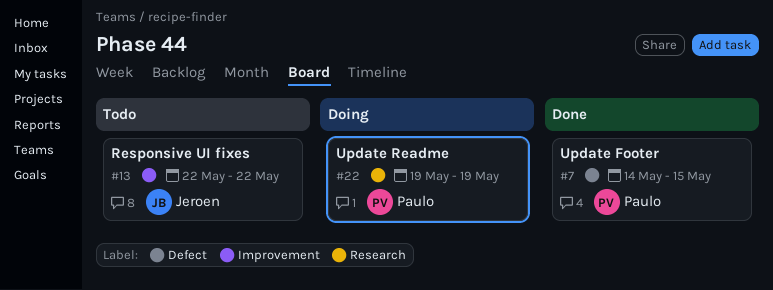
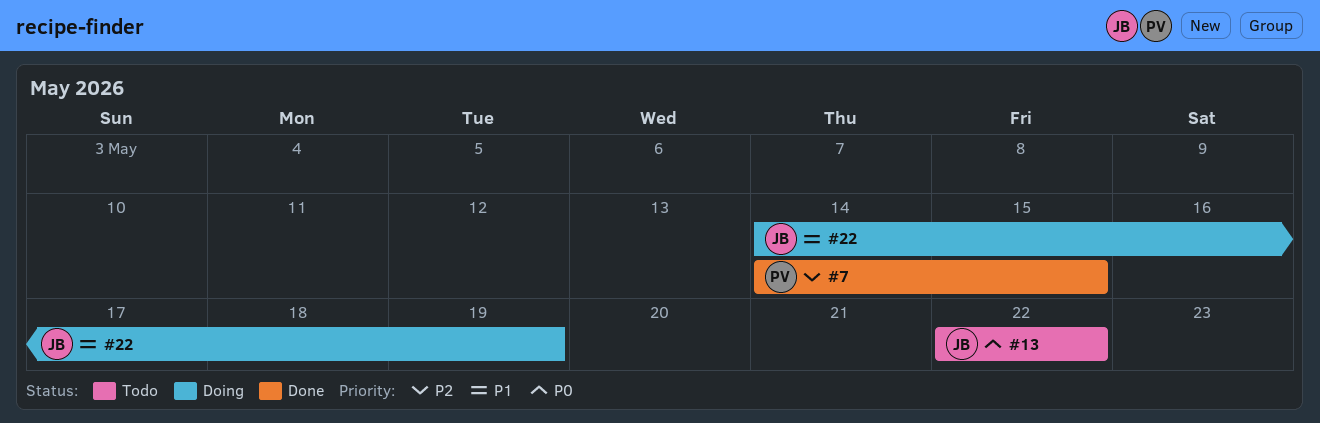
#22, owner: Paulo -> Jeroen
#22, start: May 19 -> May 14

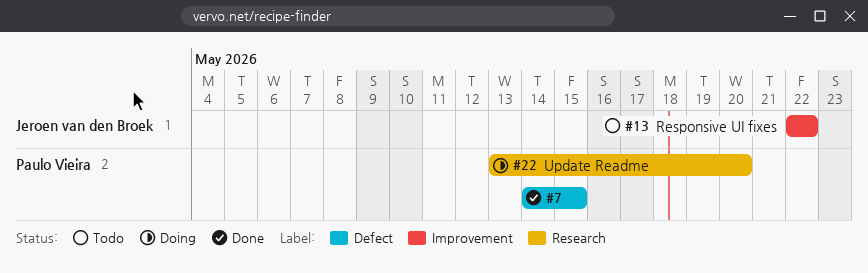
#22, owner: Jeroen van den Broek -> Paulo Vieira
#22, start: May 14 -> May 13
#22, due: May 19 -> May 20

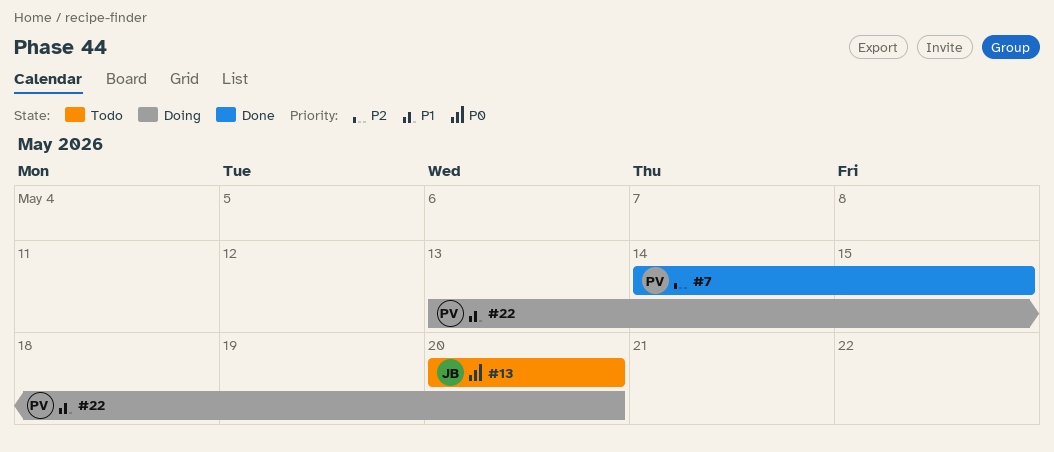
#13, start: May 22 -> May 20
#13, due: May 22 -> May 20

